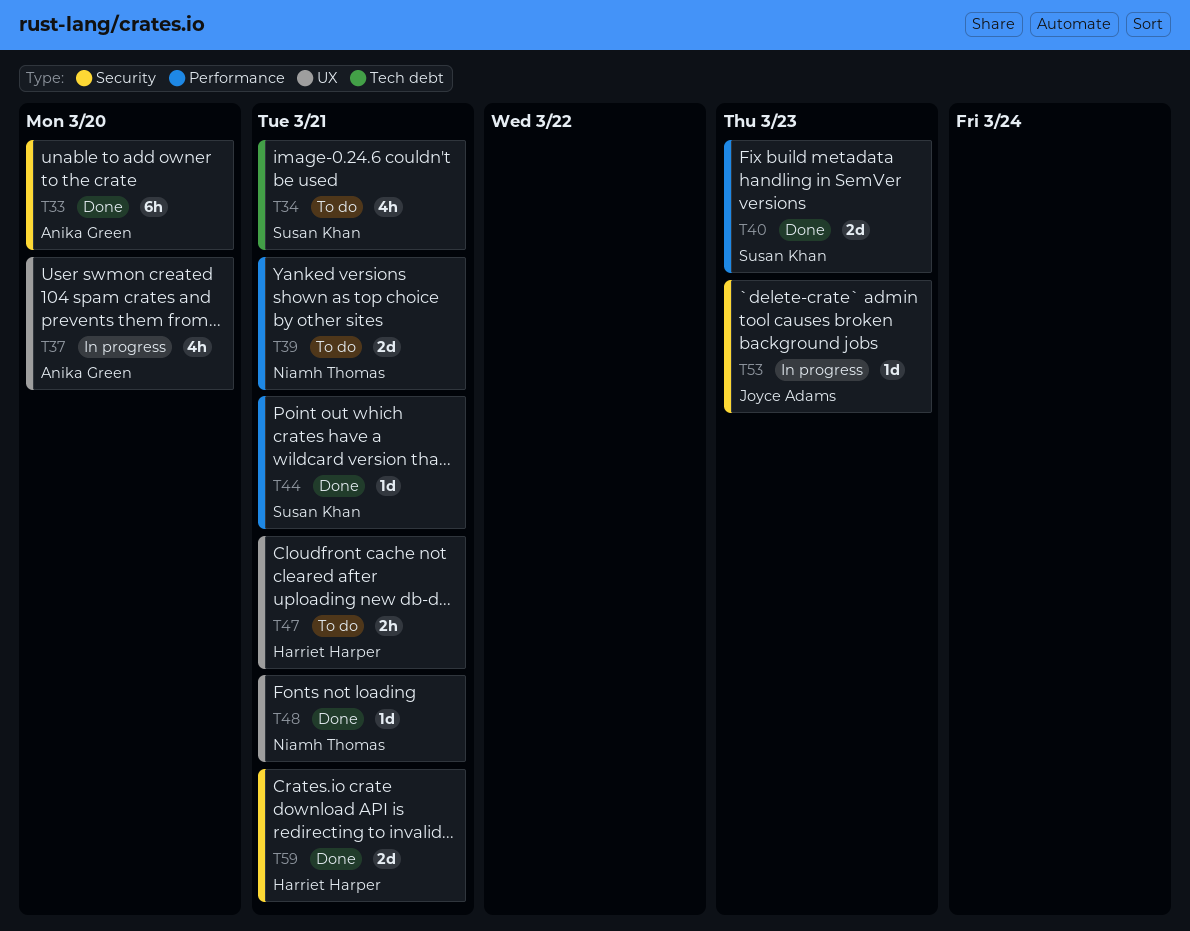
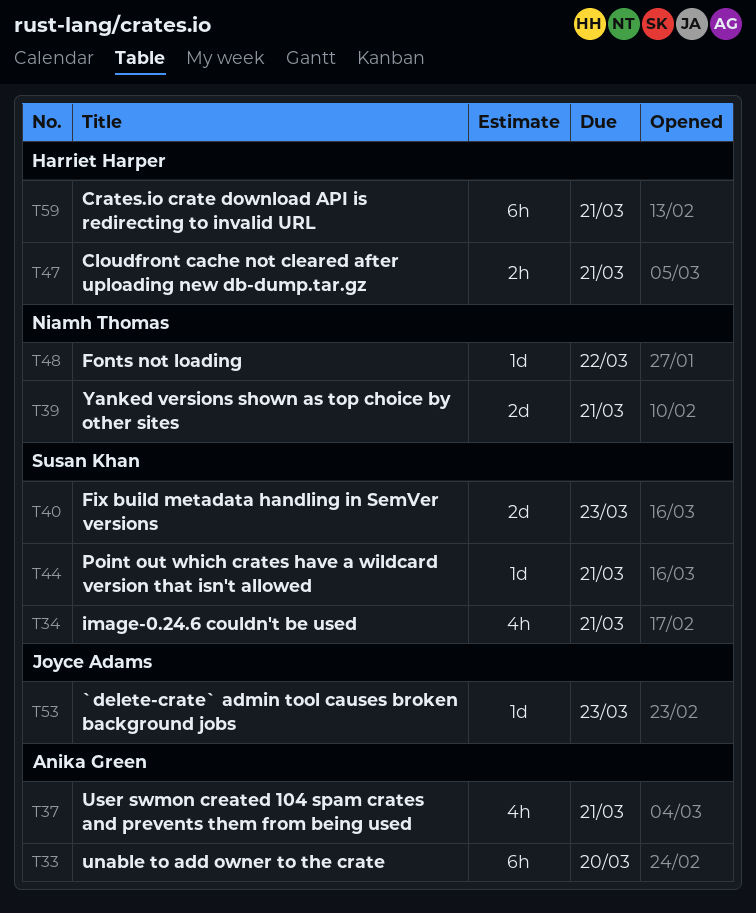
T37, due: Mar 20 -> Mar 21
T48, due: Mar 21 -> Mar 22
T59, estimate: 2d -> 6h

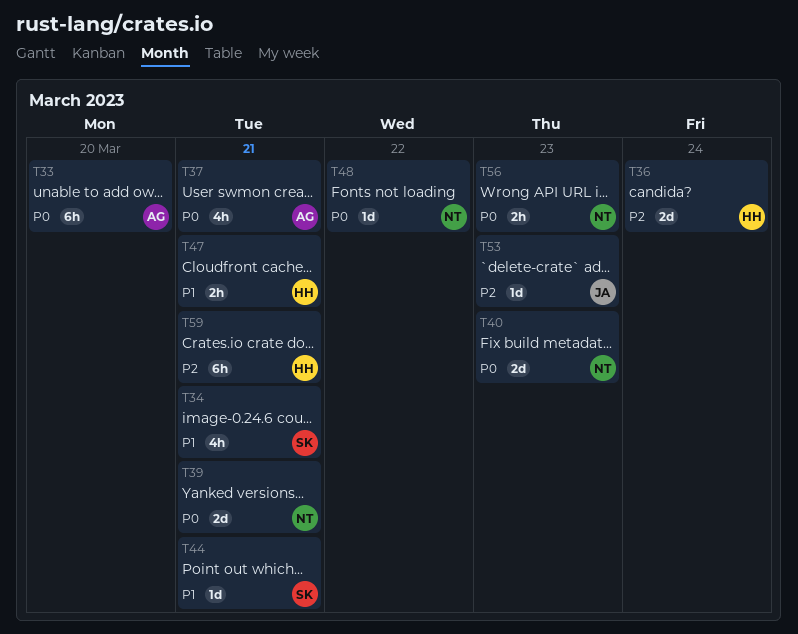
T36: none -> present
T40, owner: Susan Khan -> Niamh Thomas
T56: none -> present

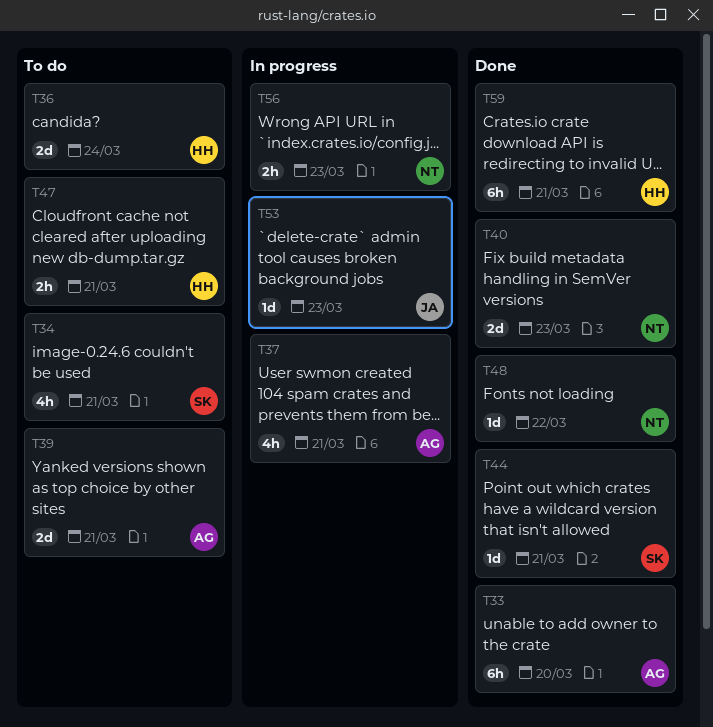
T39, owner: NT -> AG

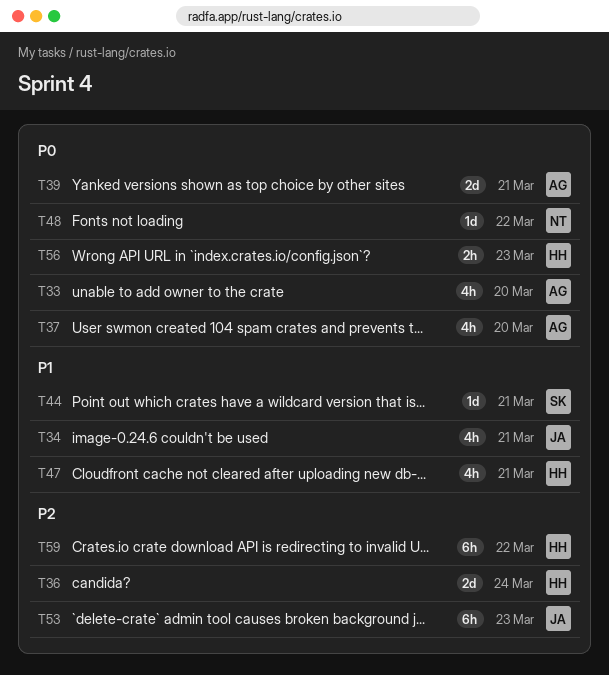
T33, estimate: 6h -> 4h
T34, owner: SK -> JA
T37, due: Mar 21 -> Mar 20
T40: present -> none
T47, estimate: 2h -> 4h
T53, estimate: 1d -> 6h
T56, owner: NT -> HH
T59, due: Mar 21 -> Mar 22

